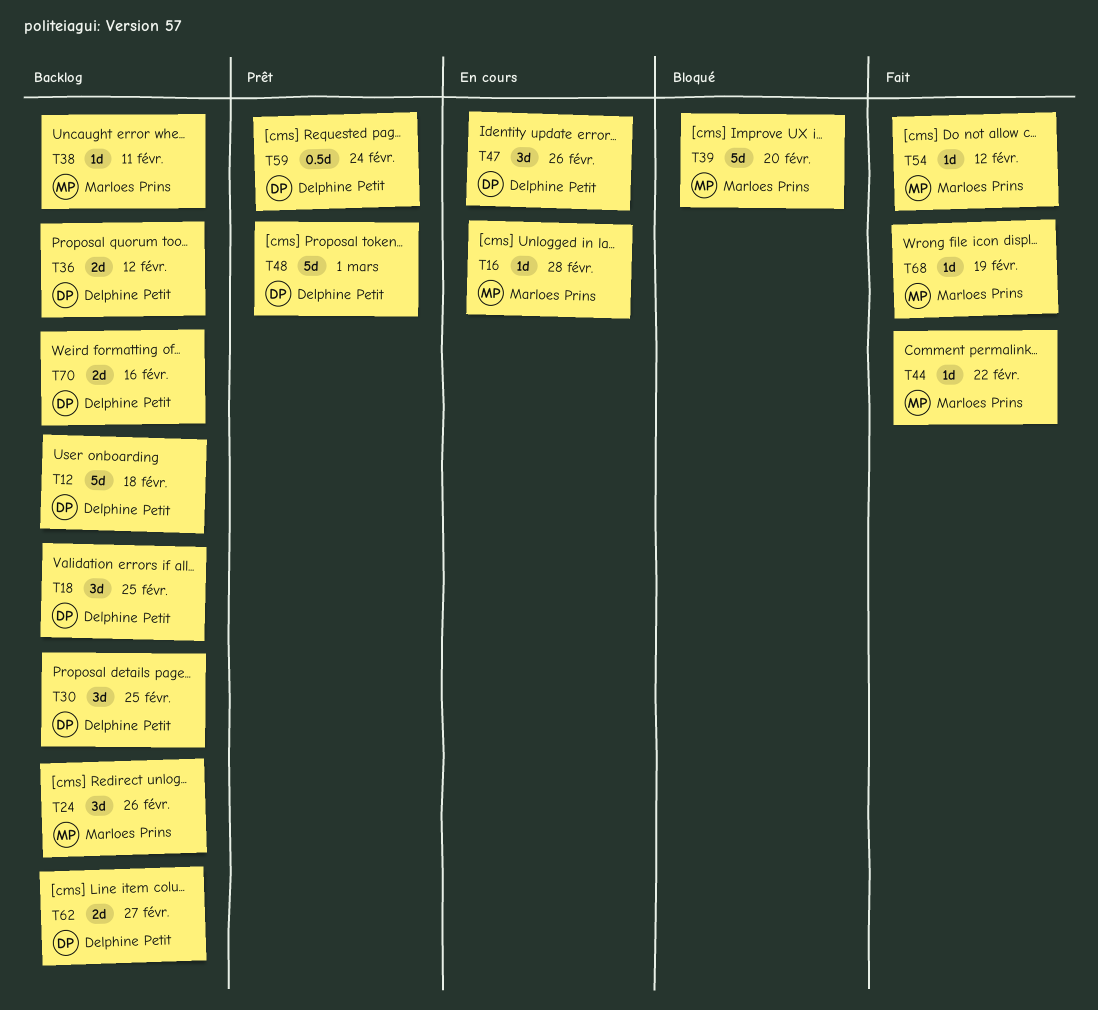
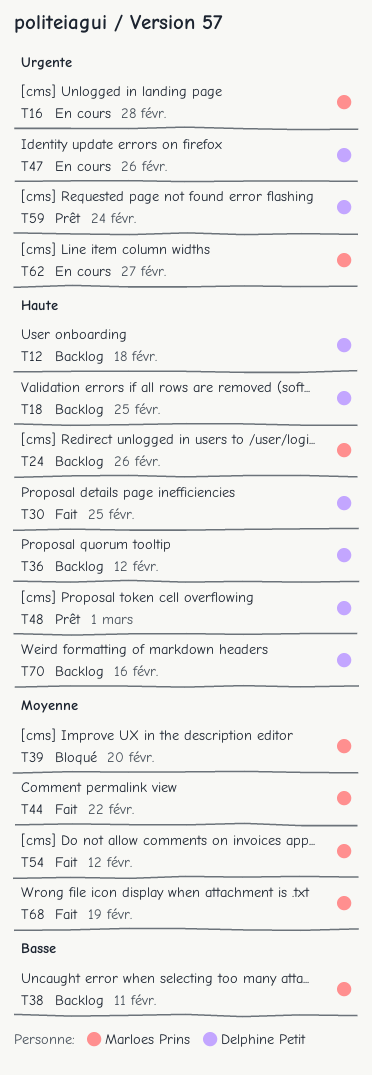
T30, status: Backlog -> Fait
T62, status: Backlog -> En cours
T62, owner: Delphine Petit -> Marloes Prins

